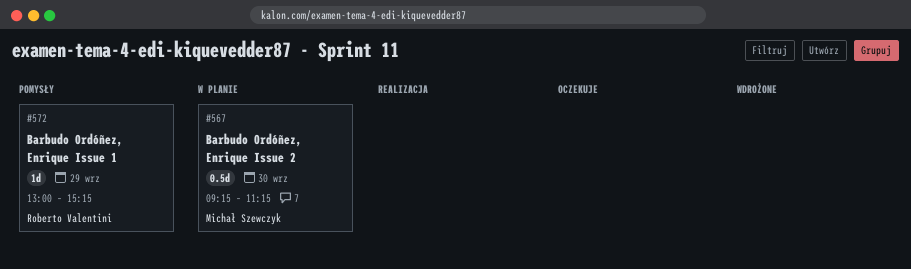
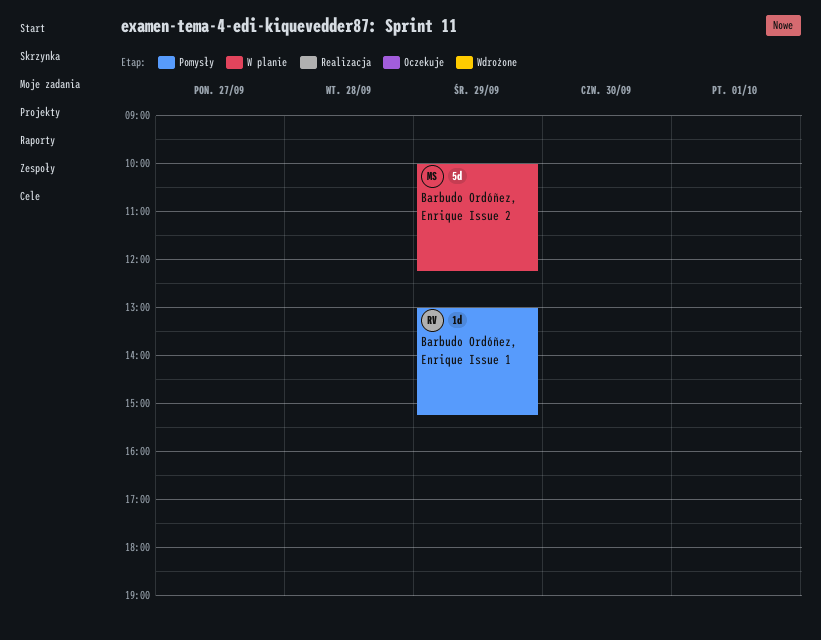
Barbudo Ordóñez, Enrique Issue 2, estimate: 0.5d -> 5d
Barbudo Ordóñez, Enrique Issue 2, day: Sep 30 -> Sep 29
Barbudo Ordóñez, Enrique Issue 2, begins: 09:15 -> 10:00
Barbudo Ordóñez, Enrique Issue 2, ends: 11:15 -> 12:15

